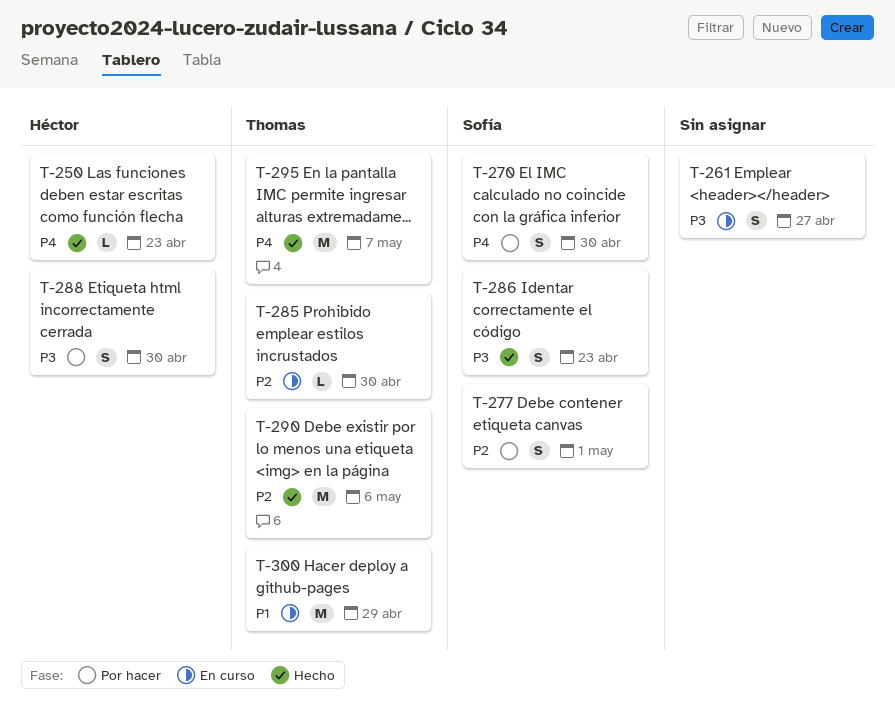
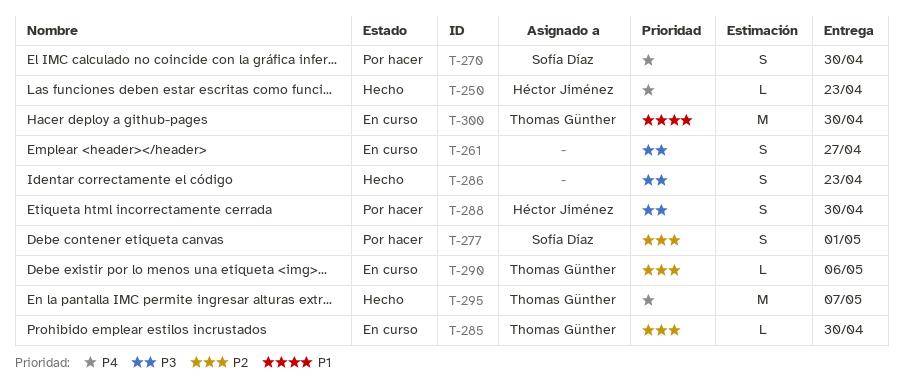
T-286, owner: Sofía Díaz -> none
T-290, status: Hecho -> En curso
T-290, estimate: M -> L
T-300, due: Apr 29 -> Apr 30

